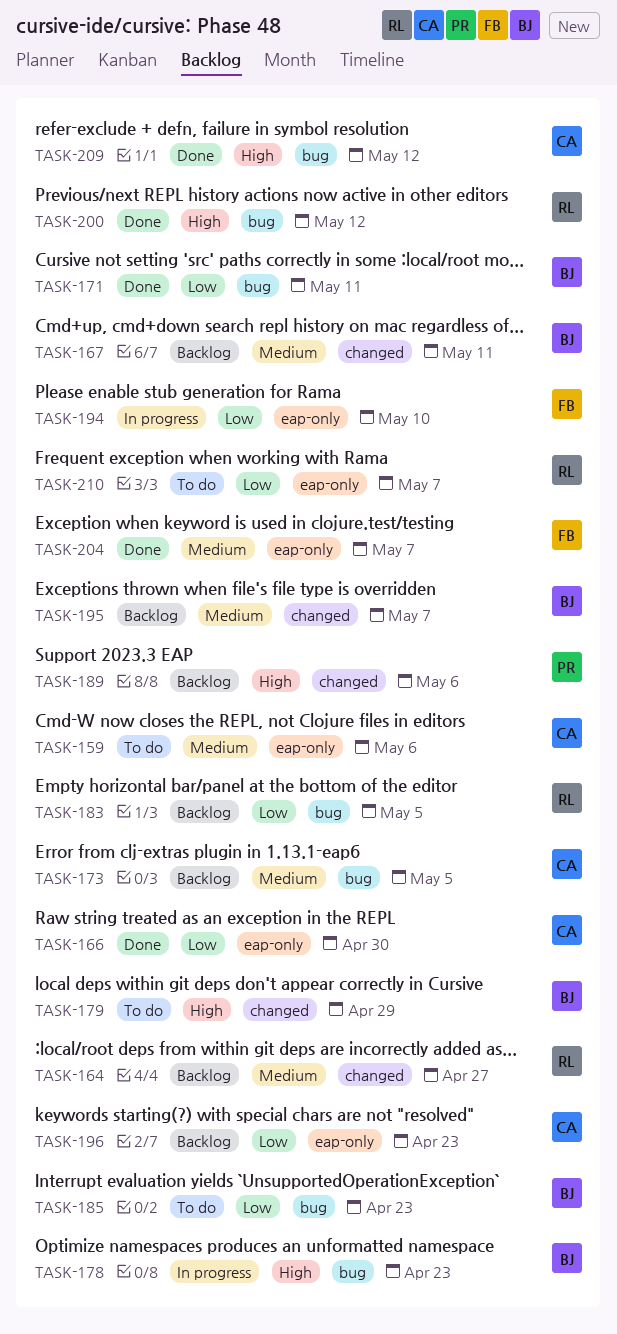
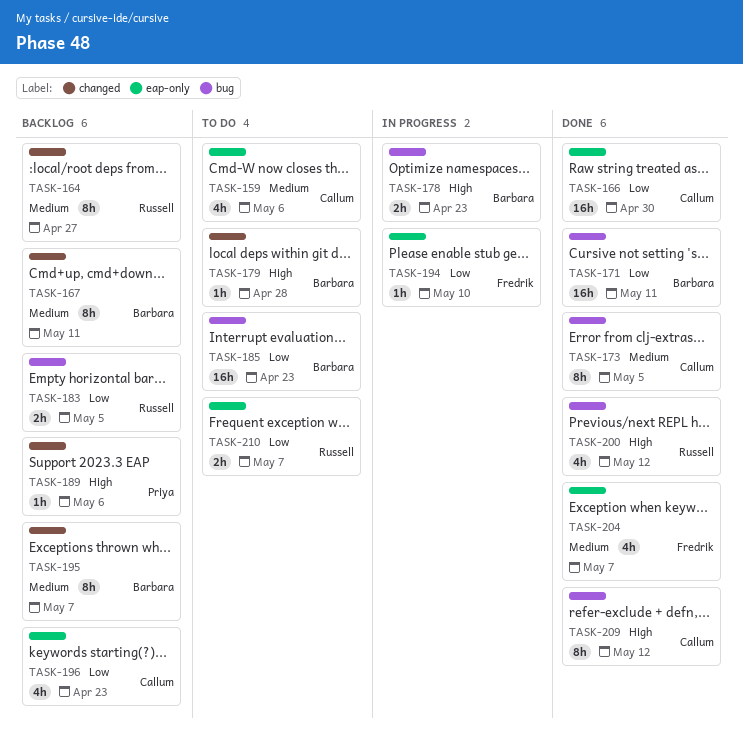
TASK-173, status: Backlog -> Done
TASK-179, due: Apr 29 -> Apr 28

